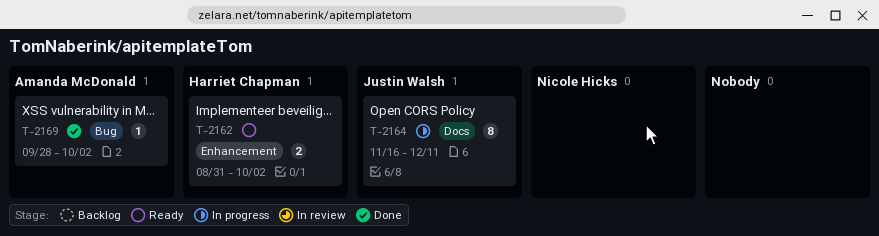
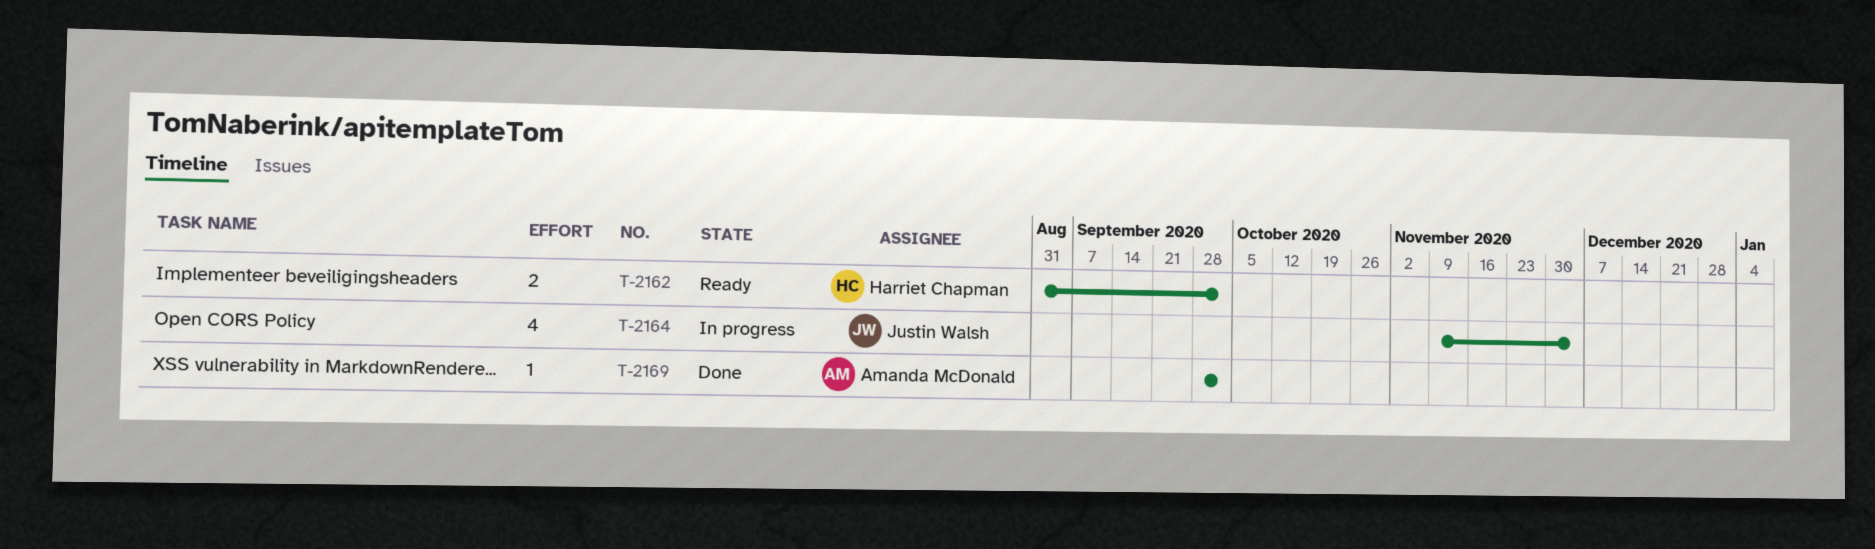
T-2164, estimate: 8 -> 4
T-2164, start: Nov 16 -> Nov 9
T-2164, due: Dec 11 -> Dec 4

